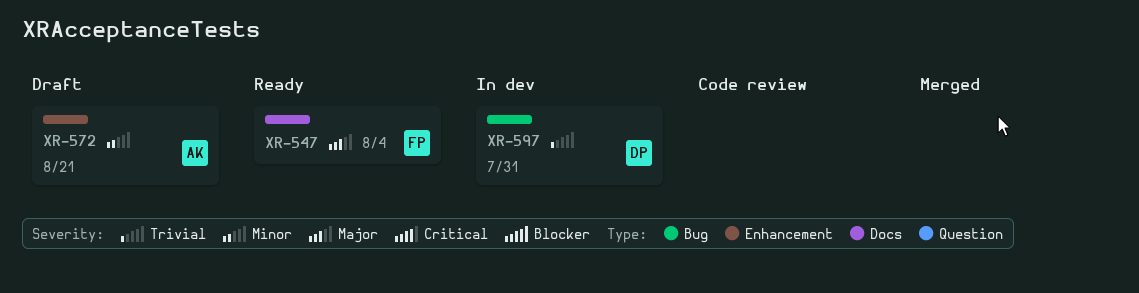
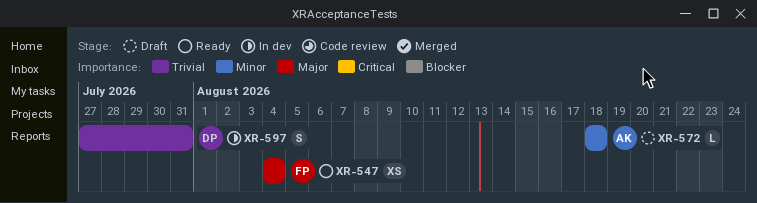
XR-572, due: Aug 21 -> Aug 18

